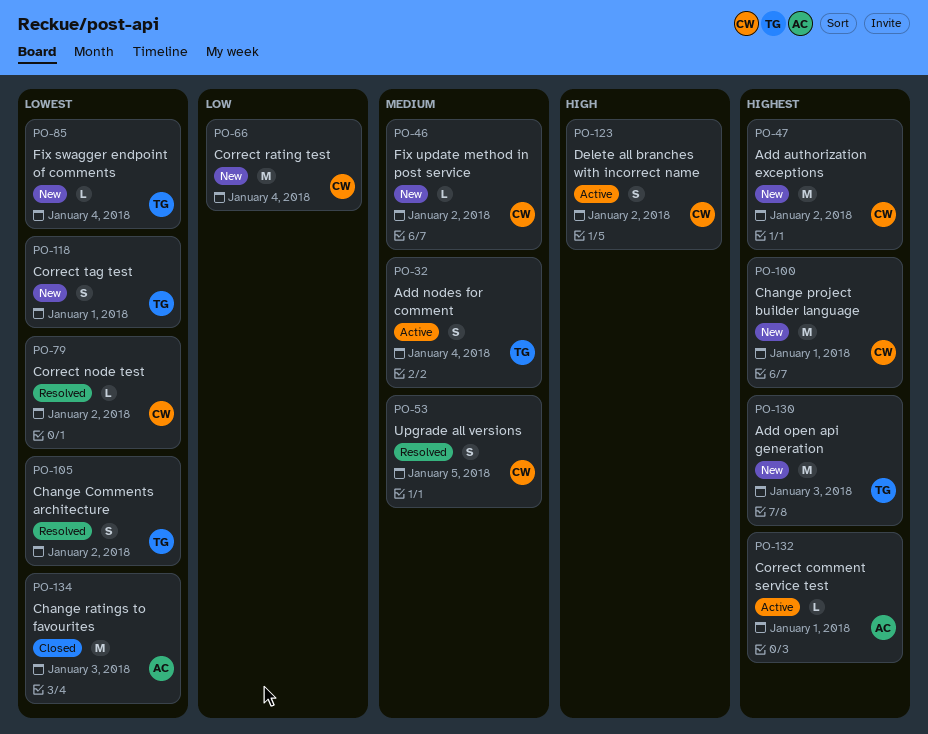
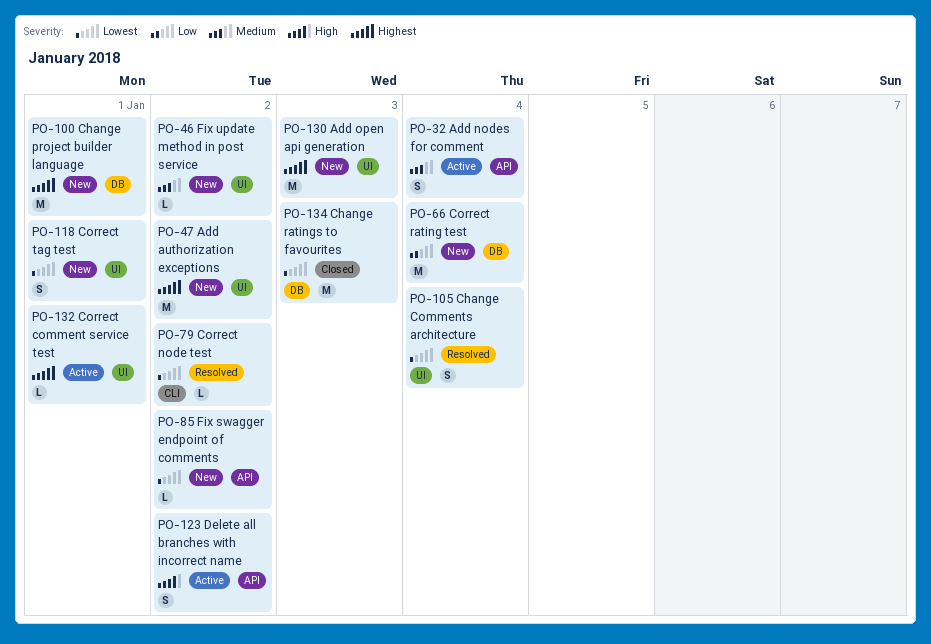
PO-53: present -> none
PO-85, due: Jan 4 -> Jan 2
PO-105, due: Jan 2 -> Jan 4

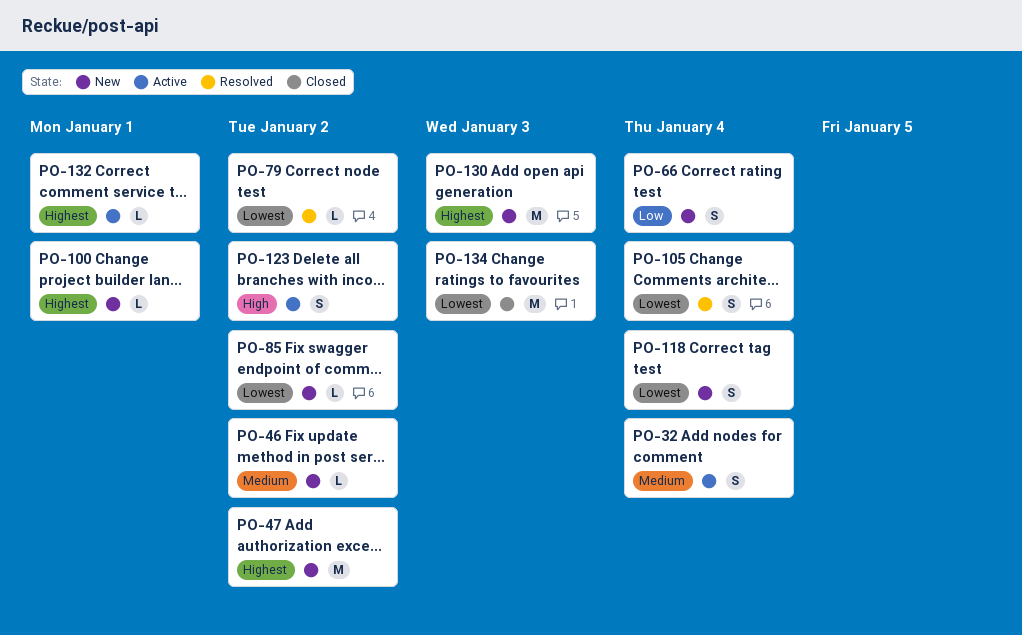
PO-66, estimate: M -> S
PO-100, estimate: M -> L
PO-118, due: Jan 1 -> Jan 4

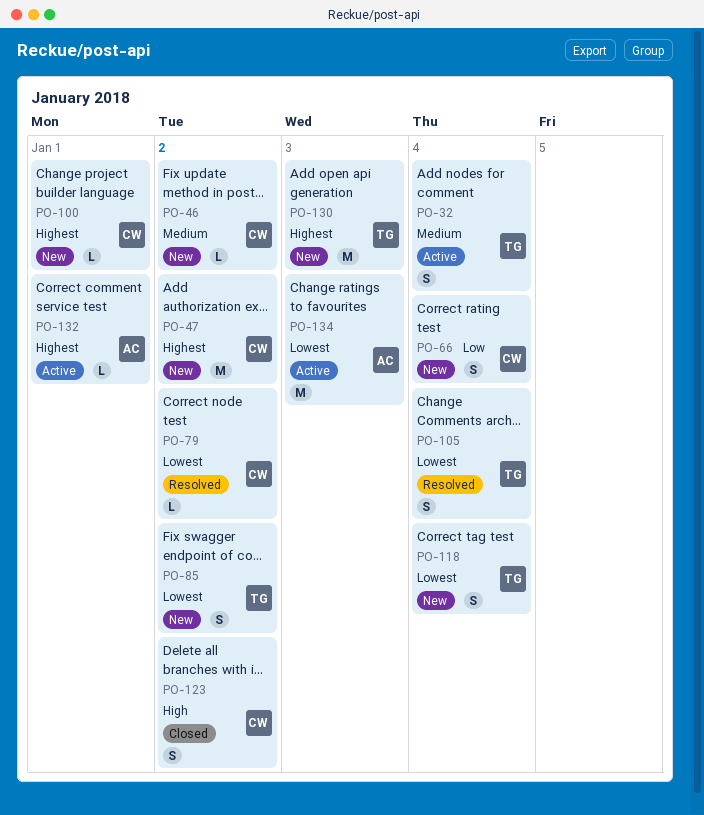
PO-85, estimate: L -> S
PO-123, status: Active -> Closed
PO-134, status: Closed -> Active

